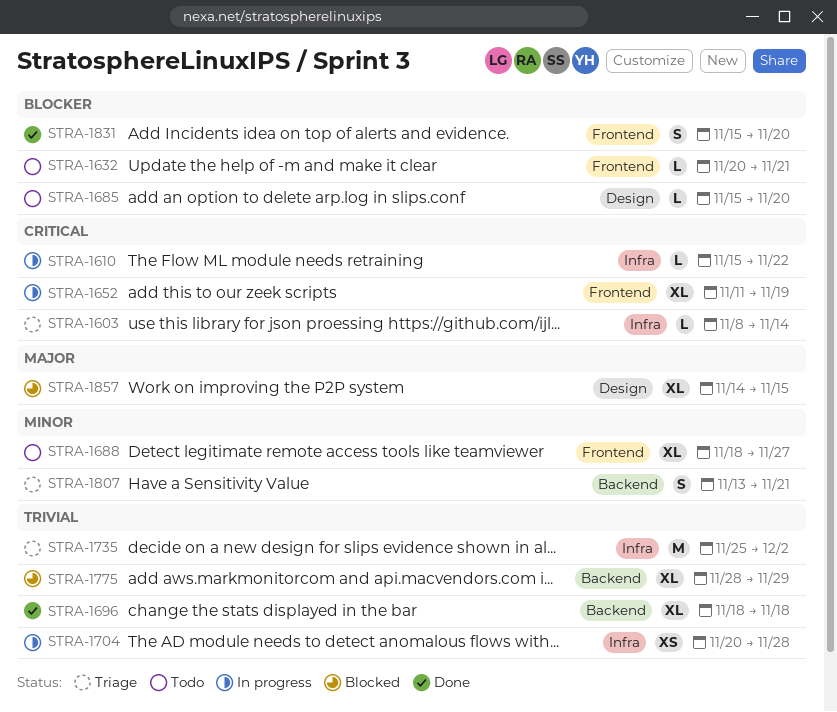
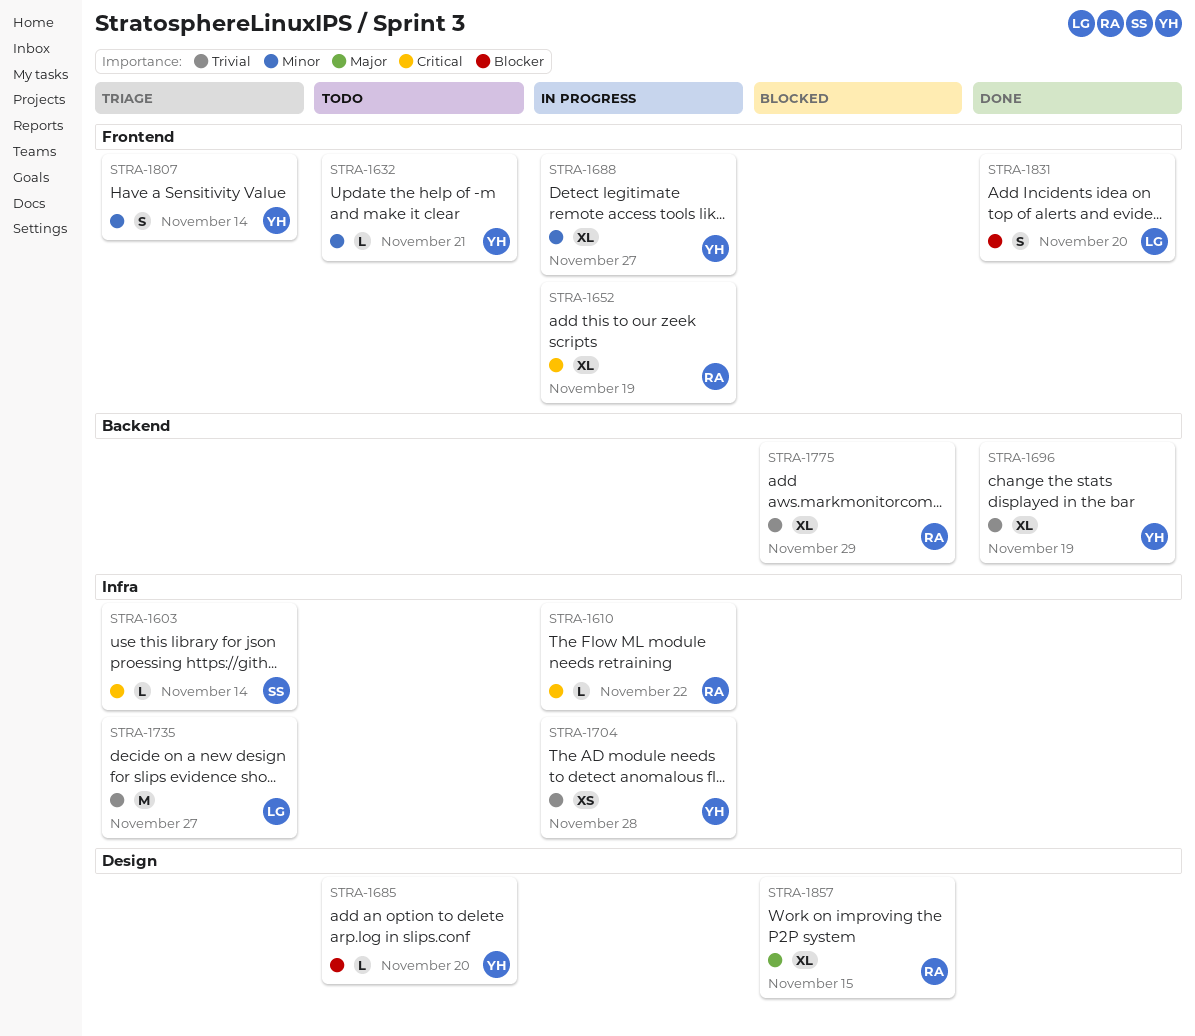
STRA-1632, priority: Blocker -> Minor
STRA-1688, status: Todo -> In progress
STRA-1696, due: Nov 18 -> Nov 19
STRA-1735, due: Dec 2 -> Nov 27
STRA-1807, label: Backend -> Frontend
STRA-1807, due: Nov 21 -> Nov 14

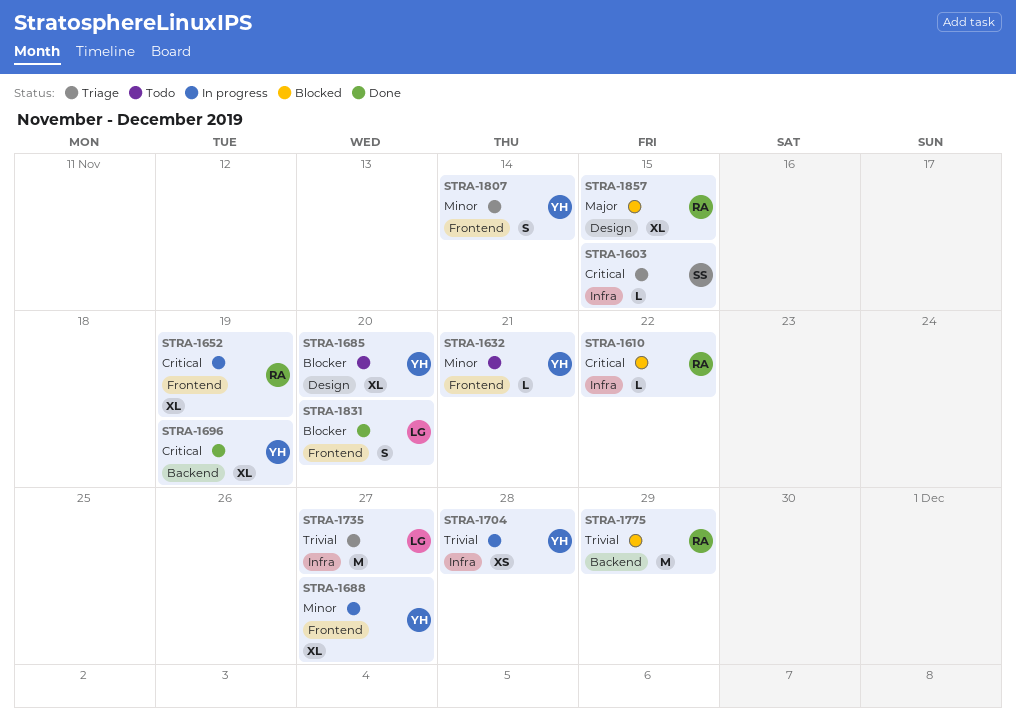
STRA-1603, due: Nov 14 -> Nov 15
STRA-1610, status: In progress -> Blocked
STRA-1685, estimate: L -> XL
STRA-1696, priority: Trivial -> Critical
STRA-1775, estimate: XL -> M

